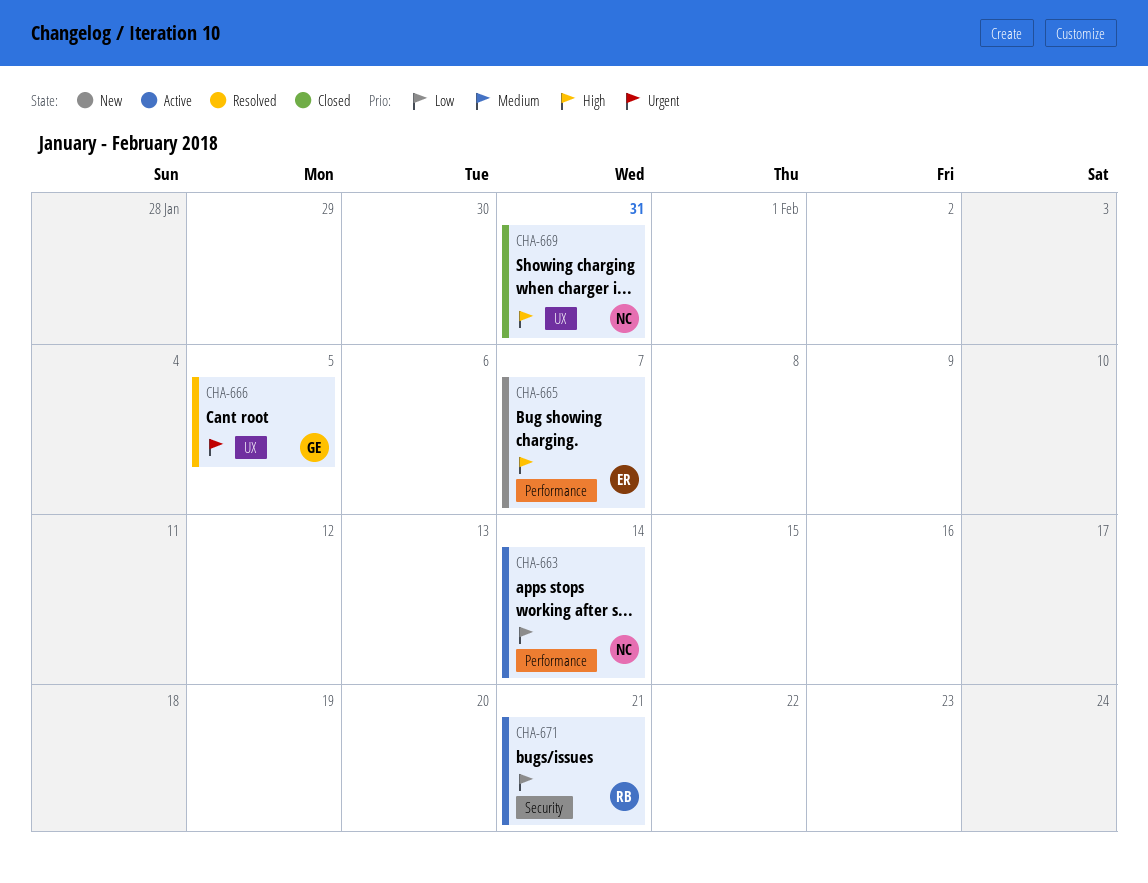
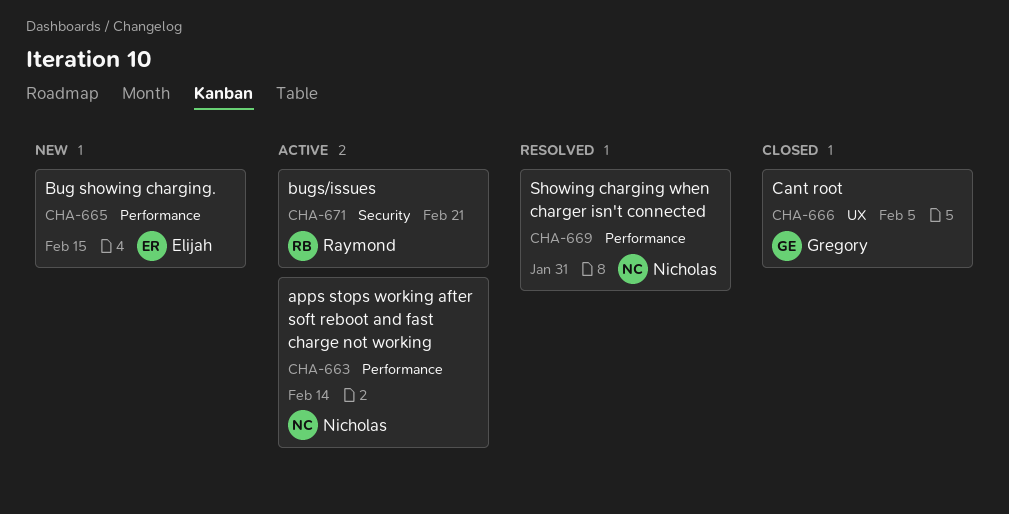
CHA-665, due: Feb 7 -> Feb 15
CHA-666, status: Resolved -> Closed
CHA-669, status: Closed -> Resolved
CHA-669, label: UX -> Performance

